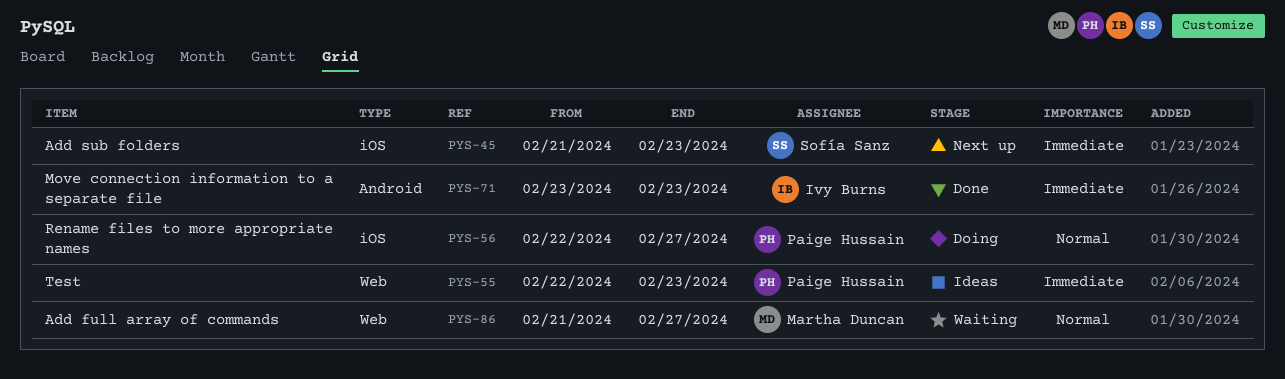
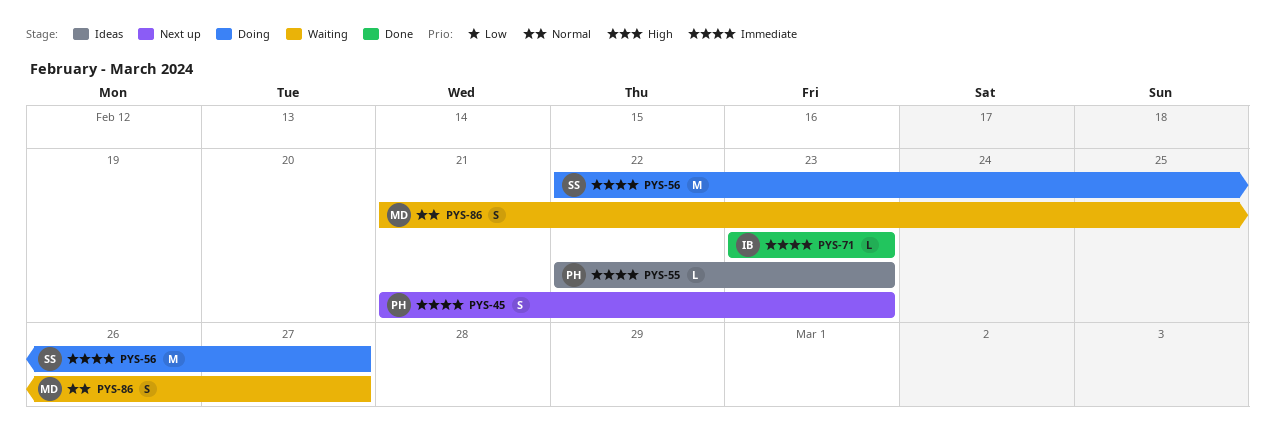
PYS-45, owner: Sofía Sanz -> Paige Hussain
PYS-56, owner: Paige Hussain -> Sofía Sanz
PYS-56, priority: Normal -> Immediate

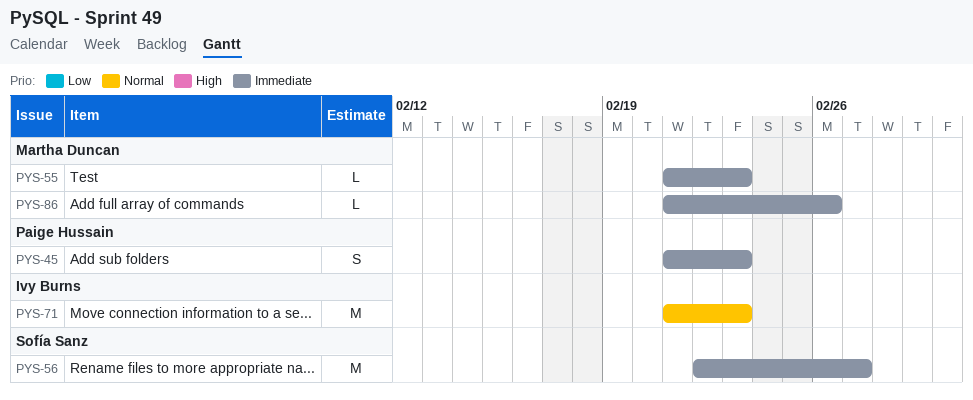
PYS-55, owner: Paige Hussain -> Martha Duncan
PYS-55, start: Feb 22 -> Feb 21
PYS-71, priority: Immediate -> Normal
PYS-71, estimate: L -> M
PYS-71, start: Feb 23 -> Feb 21
PYS-86, priority: Normal -> Immediate
PYS-86, estimate: S -> L
PYS-86, due: Feb 27 -> Feb 26

